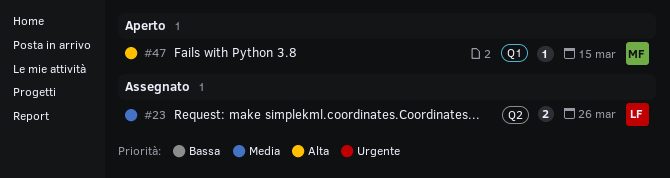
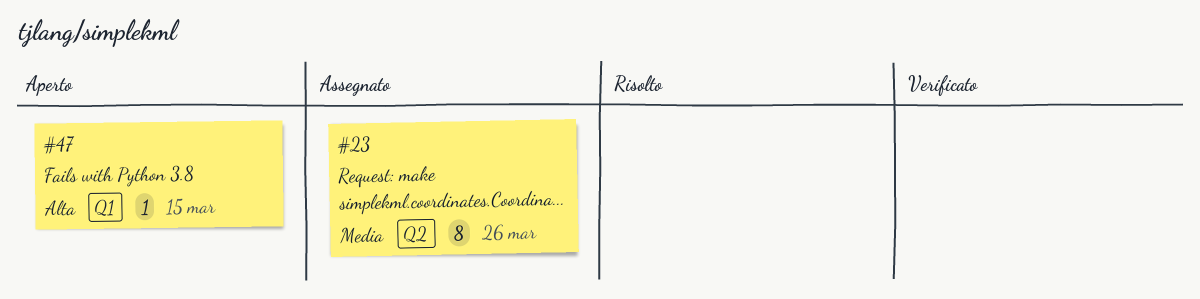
#23, estimate: 2 -> 8

